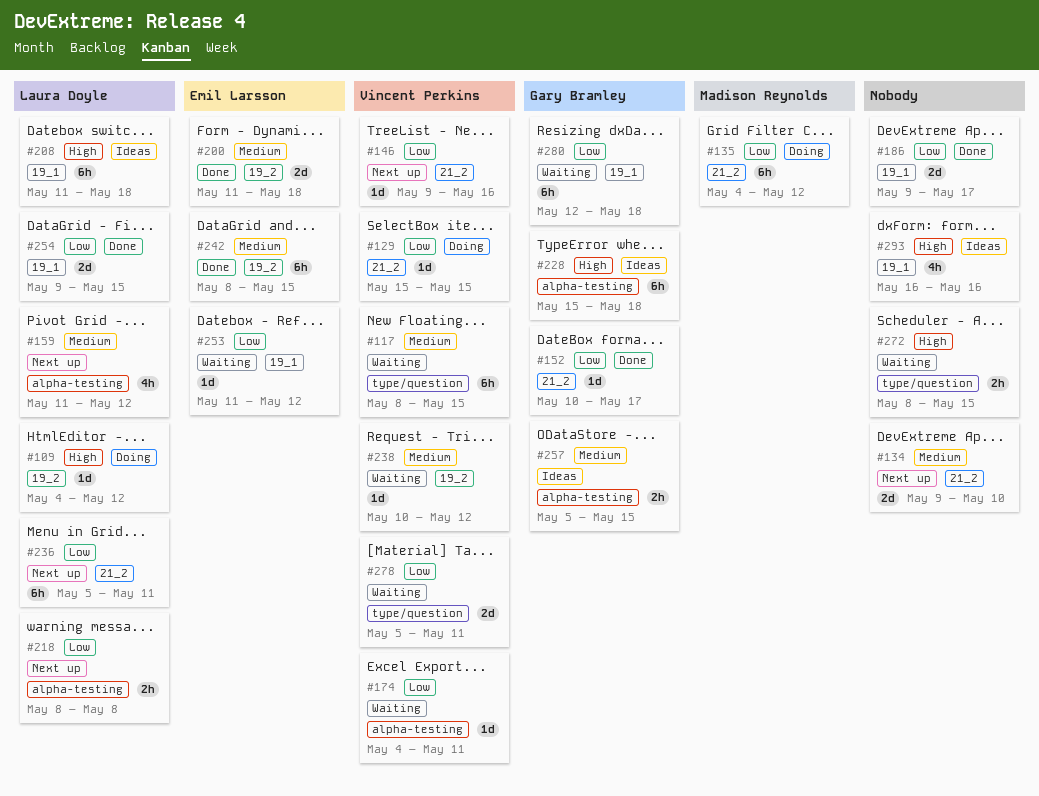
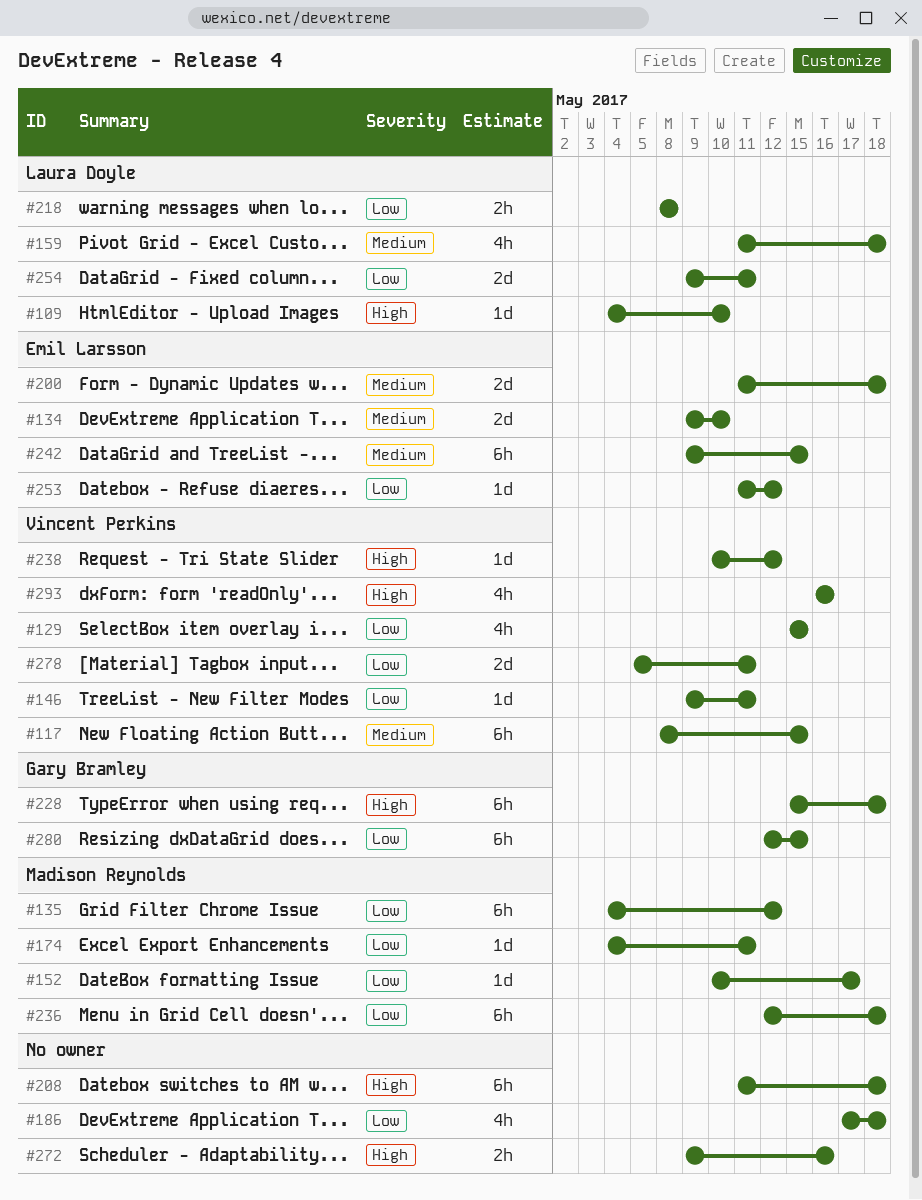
#109, due: May 12 -> May 10
#129, estimate: 1d -> 4h
#134, owner: none -> Emil Larsson
#146, due: May 16 -> May 11
#152, owner: Gary Bramley -> Madison Reynolds
#159, due: May 12 -> May 18
#174, owner: Vincent Perkins -> Madison Reynolds
#186, estimate: 2d -> 4h
#186, start: May 9 -> May 17
#186, due: May 17 -> May 18
#208, owner: Laura Doyle -> none
#236, owner: Laura Doyle -> Madison Reynolds
#236, start: May 5 -> May 12
#236, due: May 11 -> May 18
#238, priority: Medium -> High
#242, start: May 8 -> May 9
#254, due: May 15 -> May 11
#257: present -> none
#272, start: May 8 -> May 9
#272, due: May 15 -> May 16
#280, due: May 18 -> May 15
#293, owner: none -> Vincent Perkins

